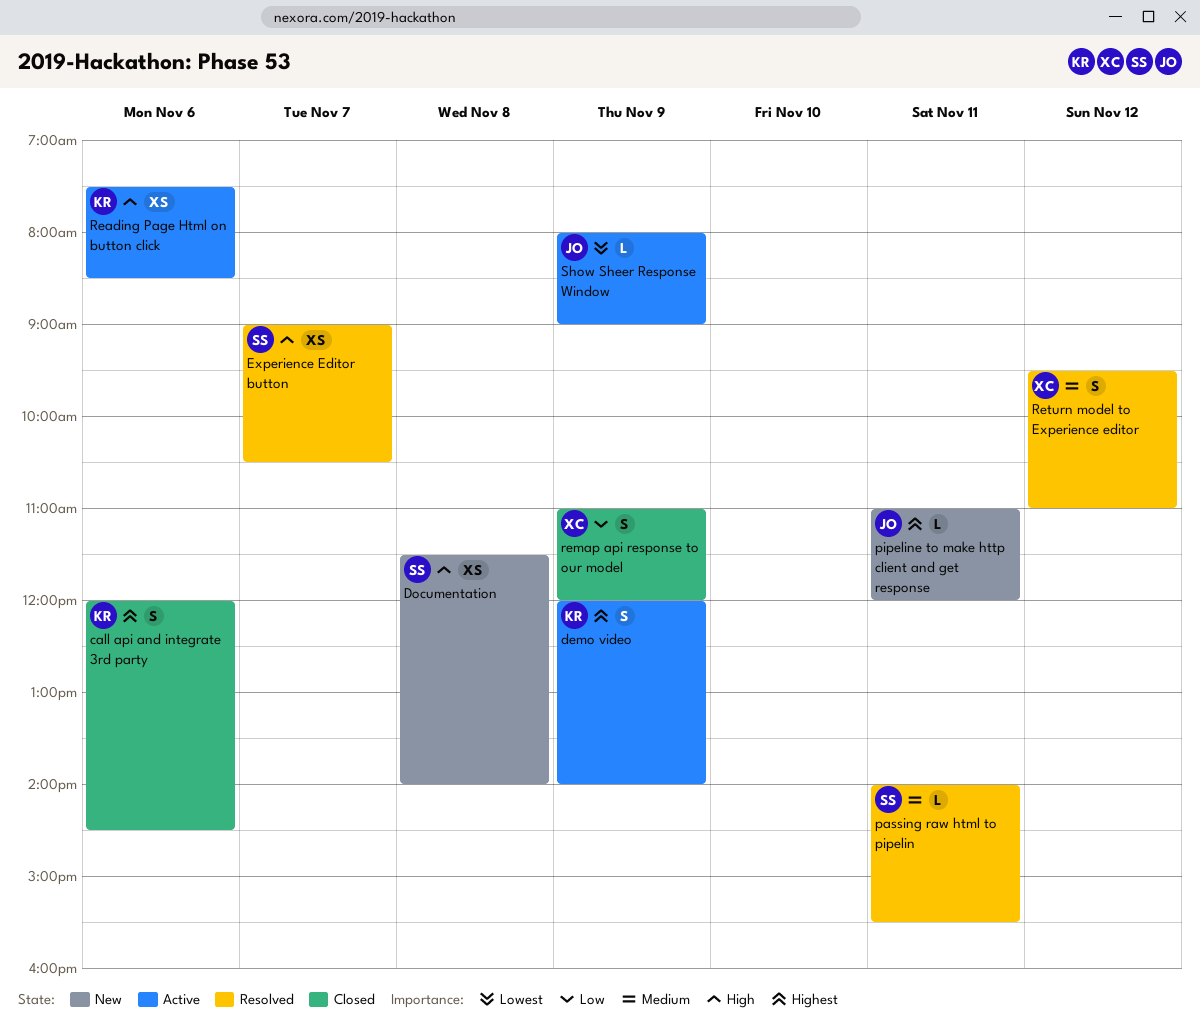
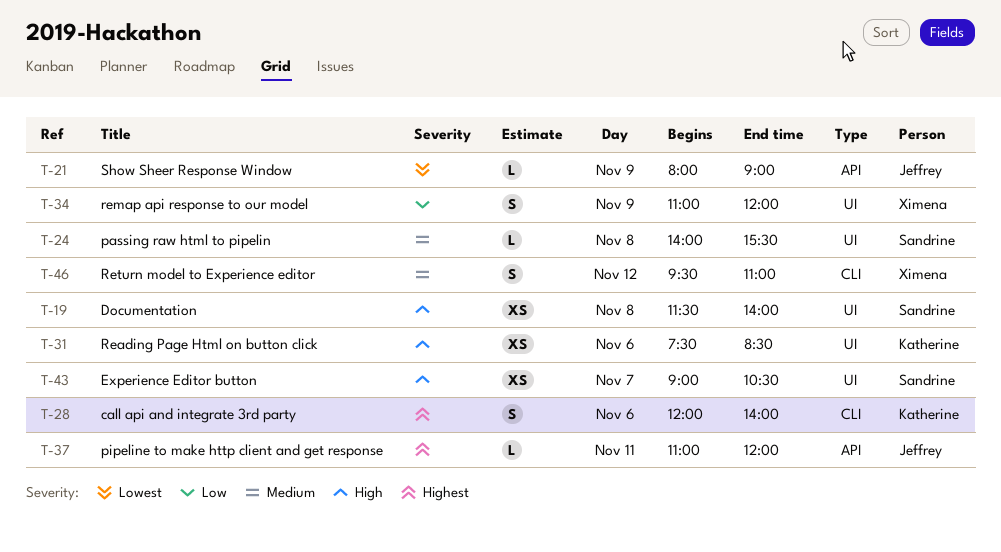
call api and integrate 3rd party, ends: 14:30 -> 14:00
demo video: present -> none
passing raw html to pipelin, day: Nov 11 -> Nov 8

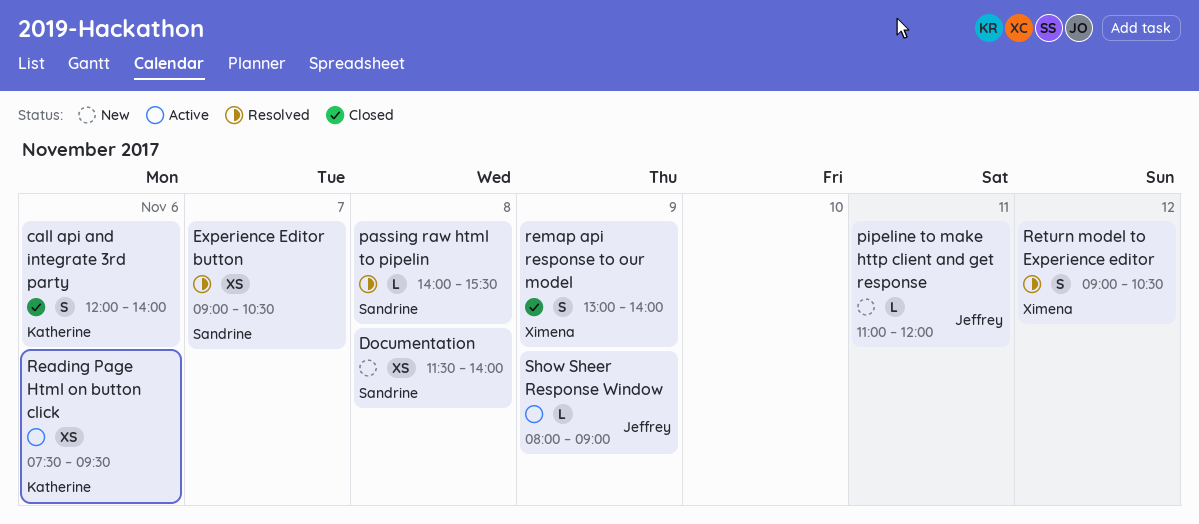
Reading Page Html on button click, ends: 08:30 -> 09:30
remap api response to our model, begins: 11:00 -> 13:00
remap api response to our model, ends: 12:00 -> 14:00
Return model to Experience editor, begins: 09:30 -> 09:00
Return model to Experience editor, ends: 11:00 -> 10:30

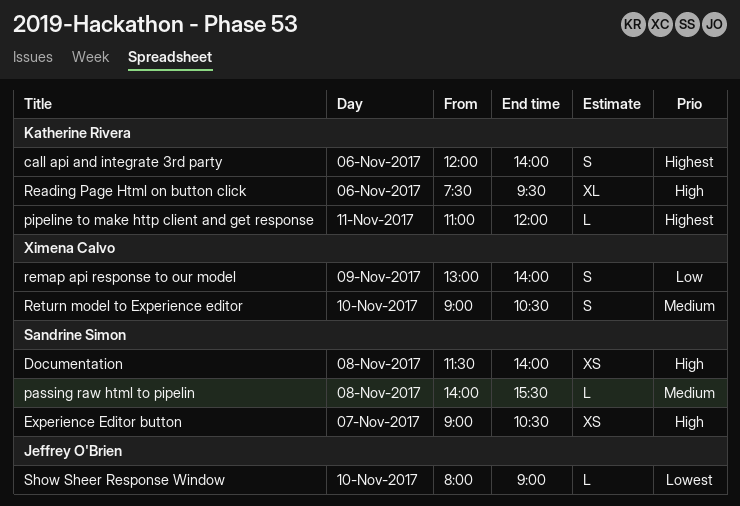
pipeline to make http client and get response, owner: Jeffrey O'Brien -> Katherine Rivera
Reading Page Html on button click, estimate: XS -> XL
Return model to Experience editor, day: Nov 12 -> Nov 10
Show Sheer Response Window, day: Nov 9 -> Nov 10

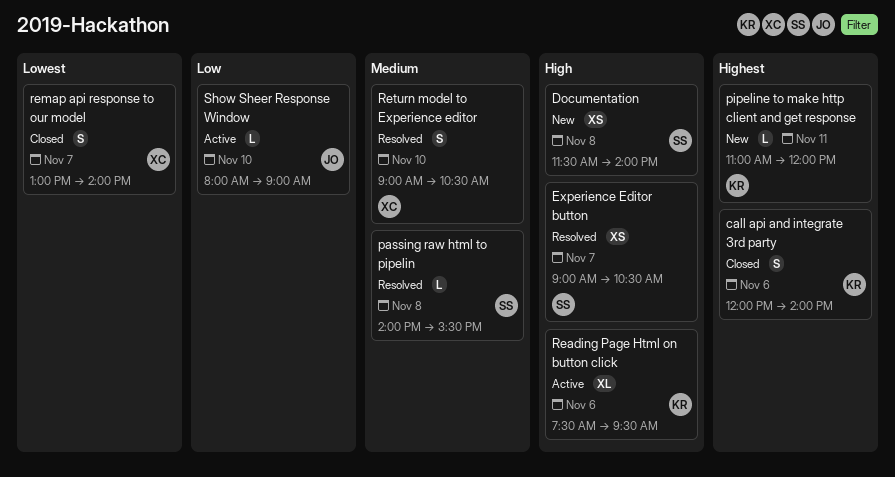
remap api response to our model, priority: Low -> Lowest
remap api response to our model, day: Nov 9 -> Nov 7
Show Sheer Response Window, priority: Lowest -> Low

